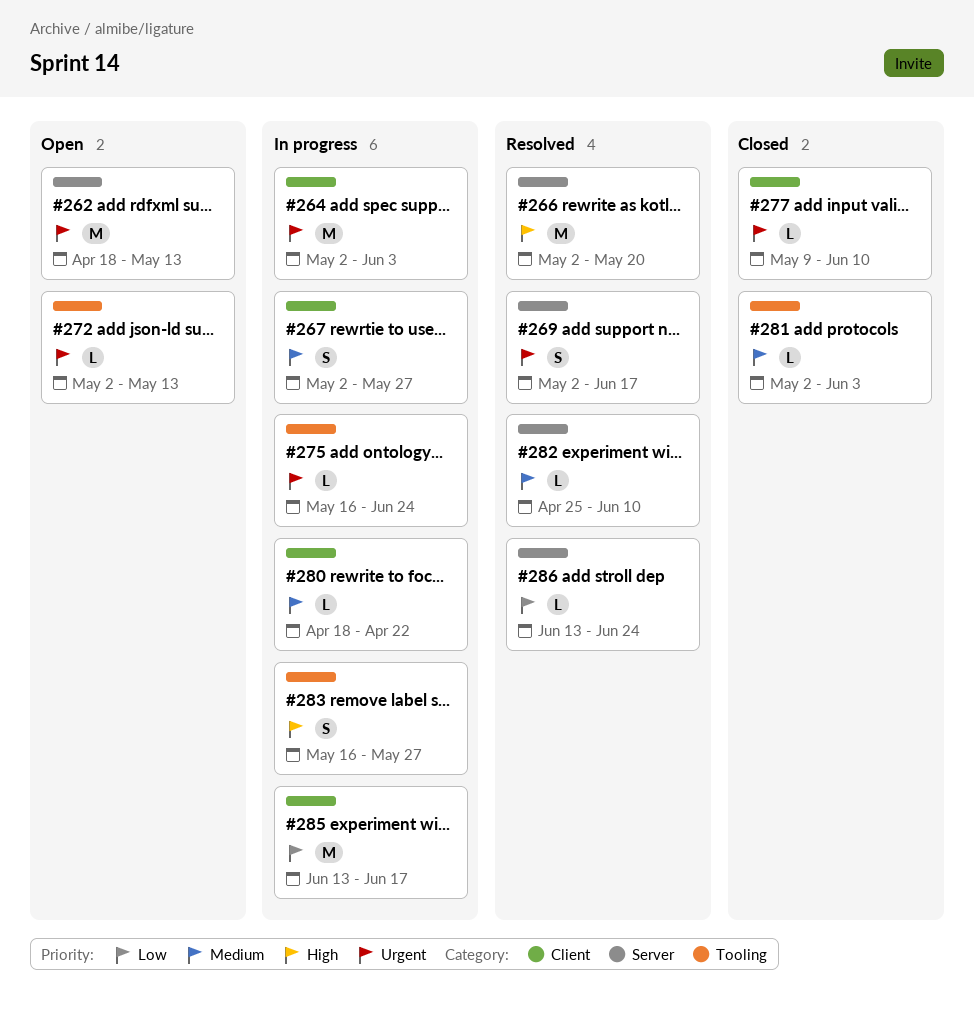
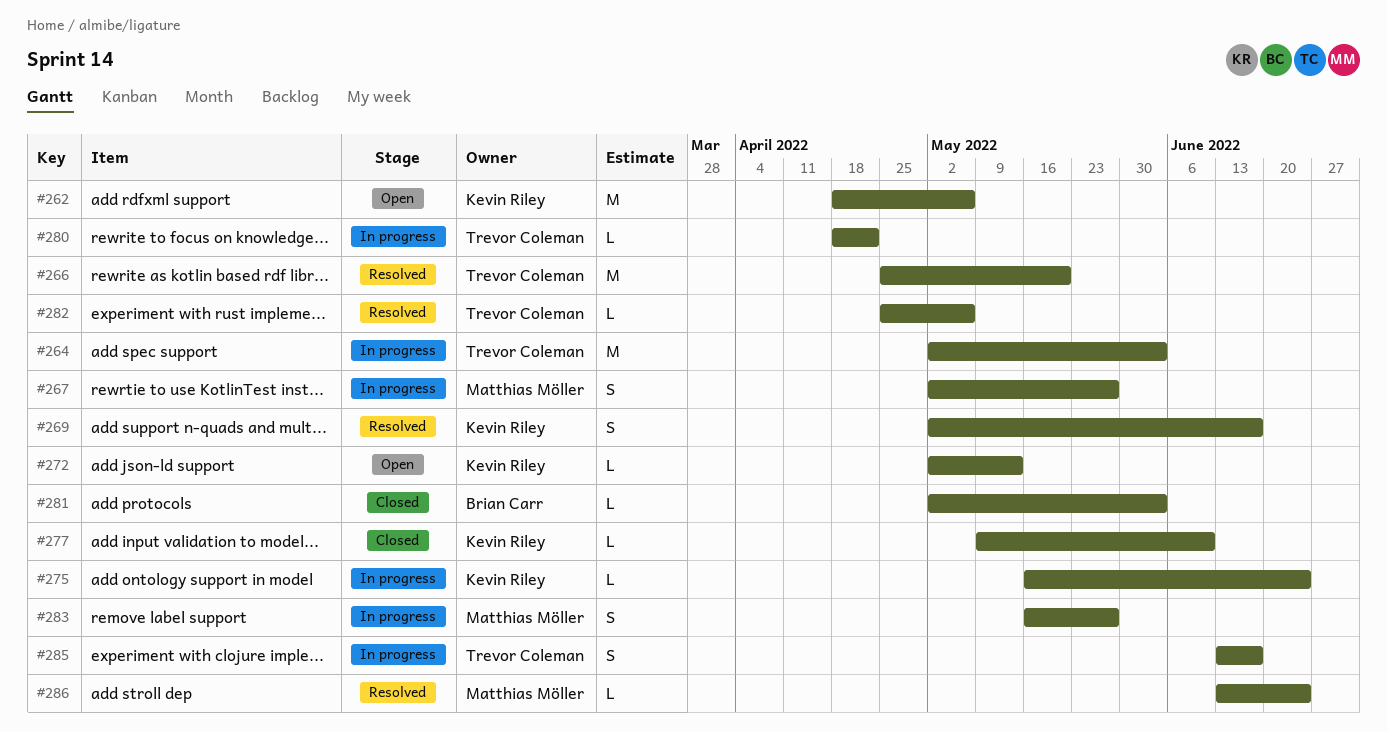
#262, due: May 13 -> May 6
#266, start: May 2 -> Apr 25
#282, due: Jun 10 -> May 6
#285, estimate: M -> S

